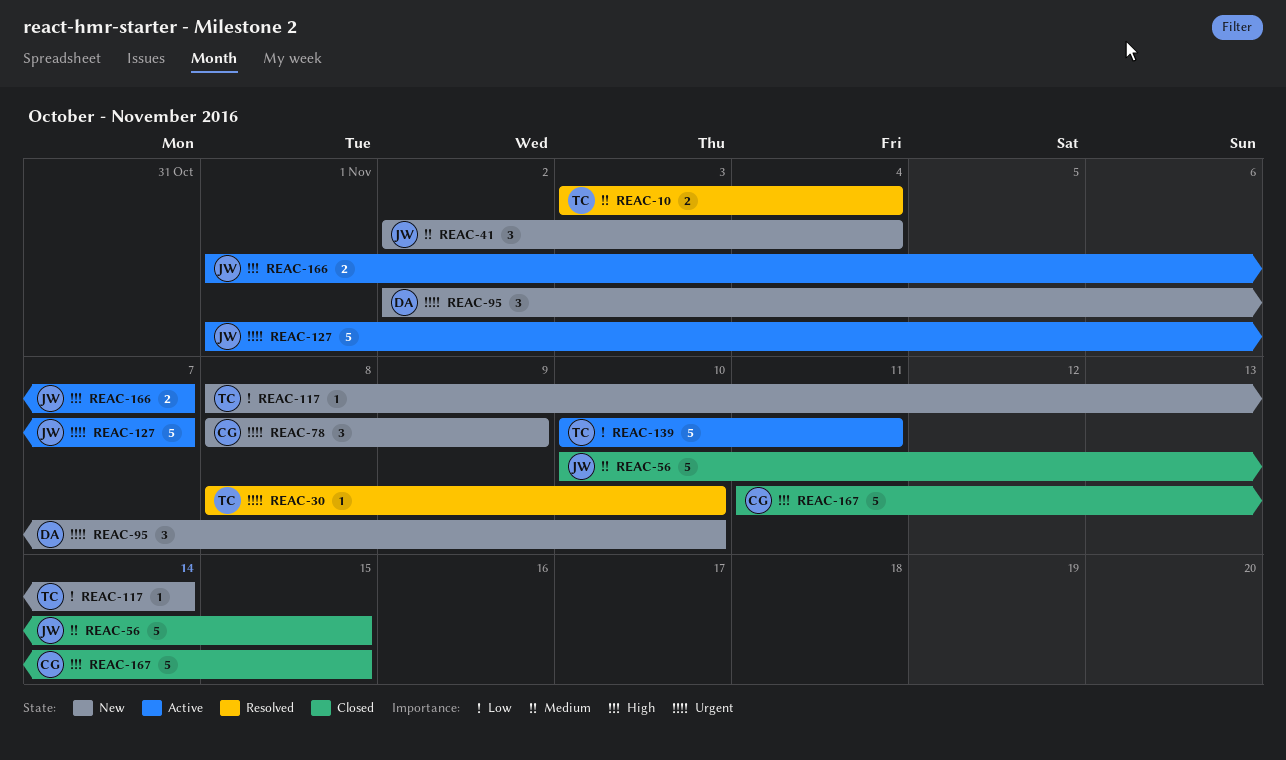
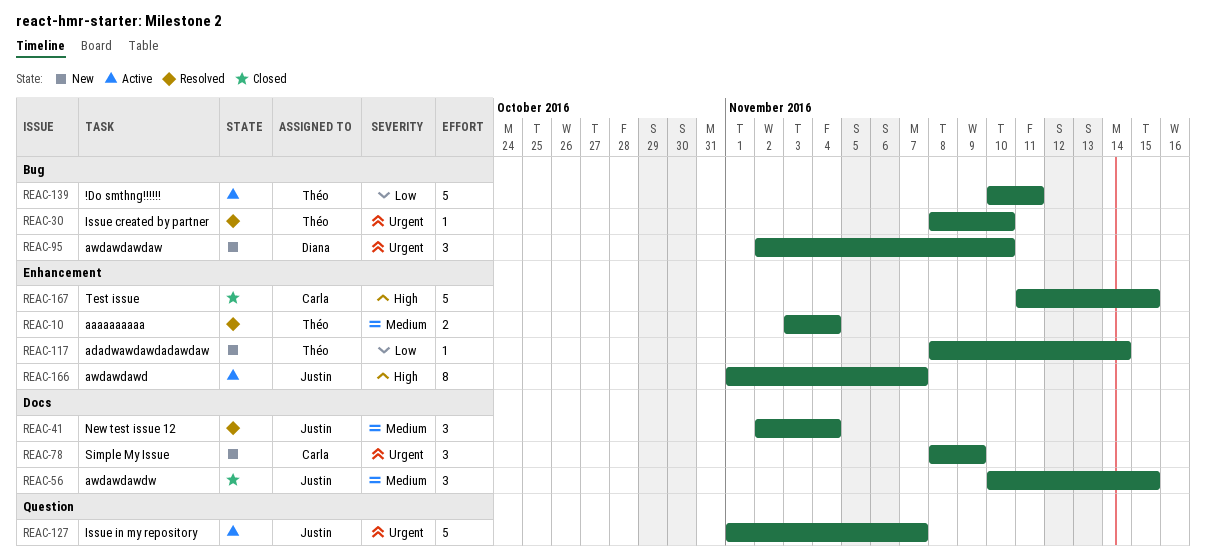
REAC-41, status: New -> Resolved
REAC-56, estimate: 5 -> 3
REAC-166, estimate: 2 -> 8

